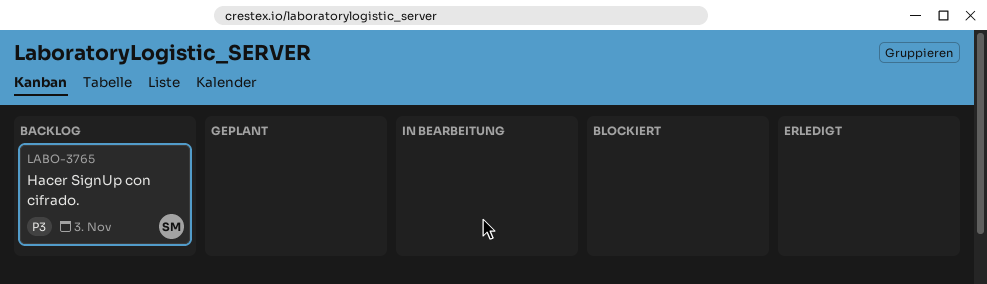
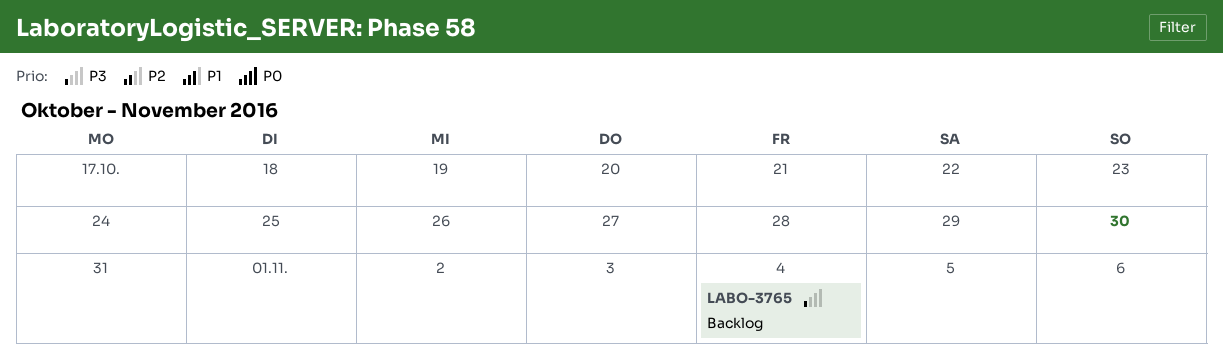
LABO-3765, due: Nov 3 -> Nov 4

